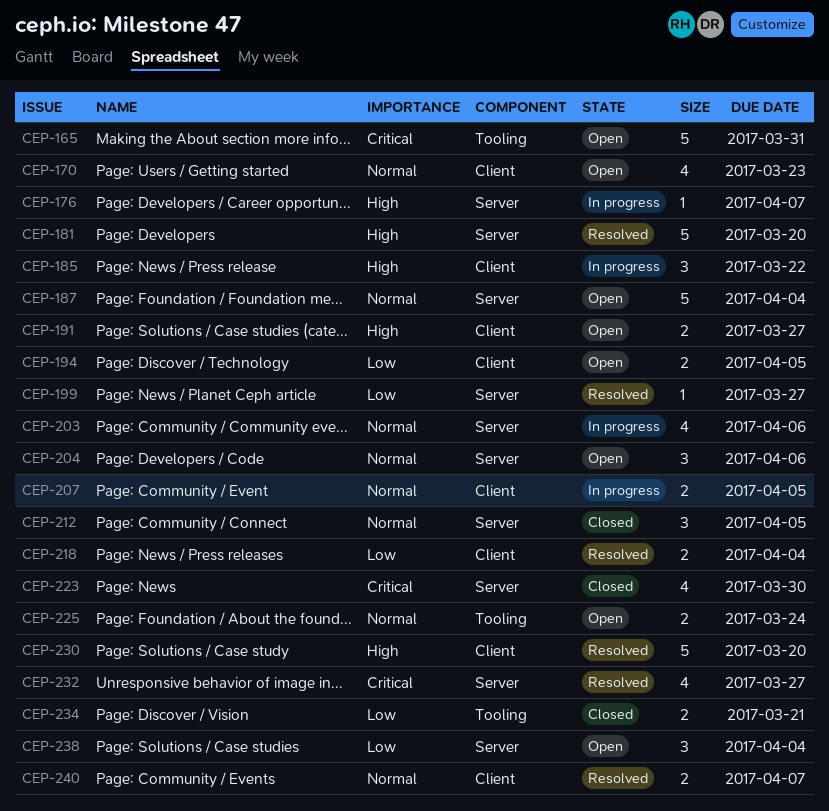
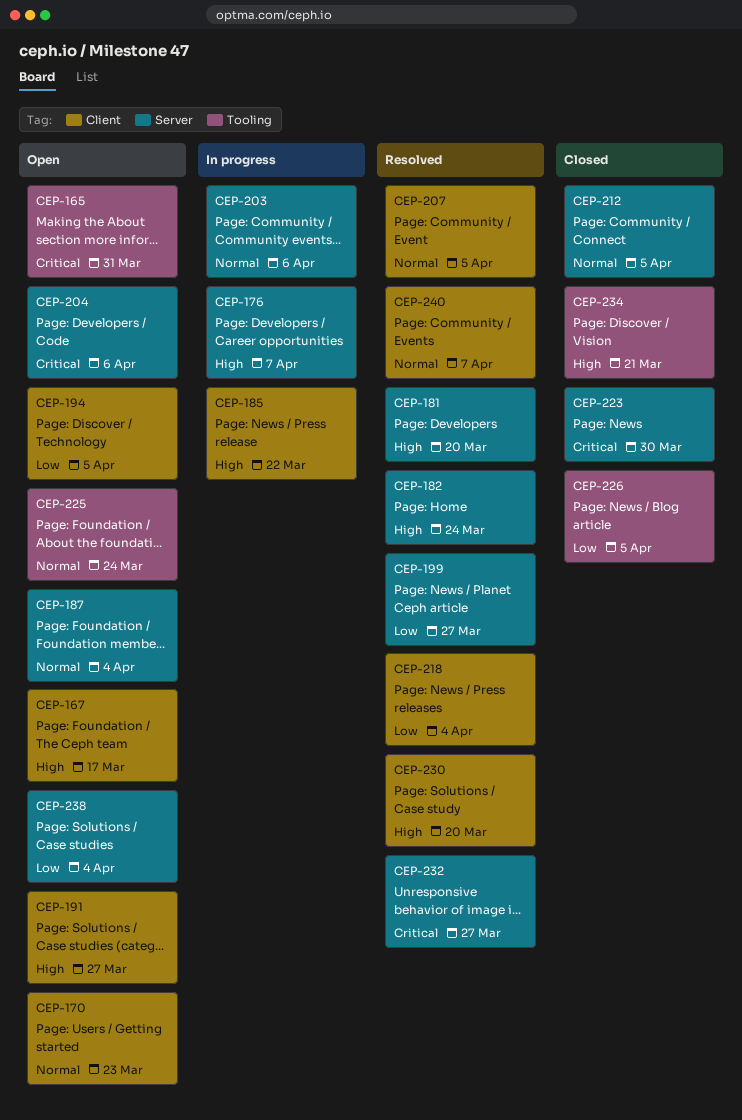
CEP-167: none -> present
CEP-182: none -> present
CEP-204, priority: Normal -> Critical
CEP-207, status: In progress -> Resolved
CEP-226: none -> present
CEP-234, priority: Low -> High

